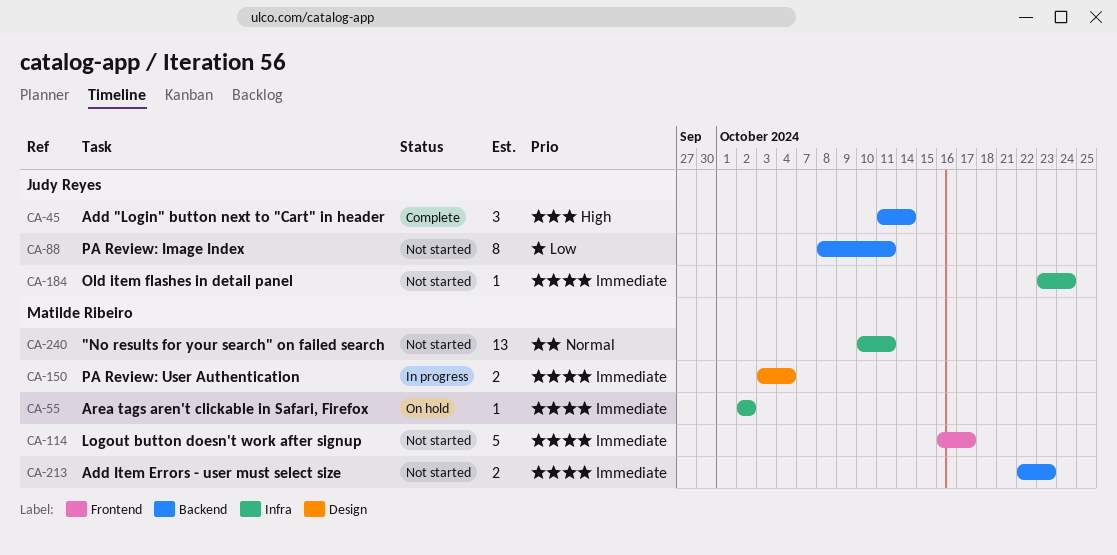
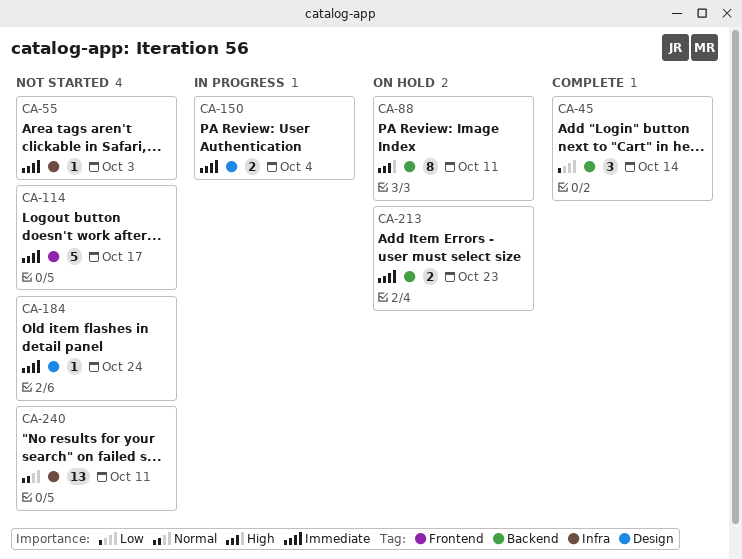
CA-45, priority: High -> Low
CA-55, status: On hold -> Not started
CA-55, due: Oct 2 -> Oct 3
CA-88, status: Not started -> On hold
CA-88, priority: Low -> High
CA-184, label: Infra -> Design
CA-213, status: Not started -> On hold

